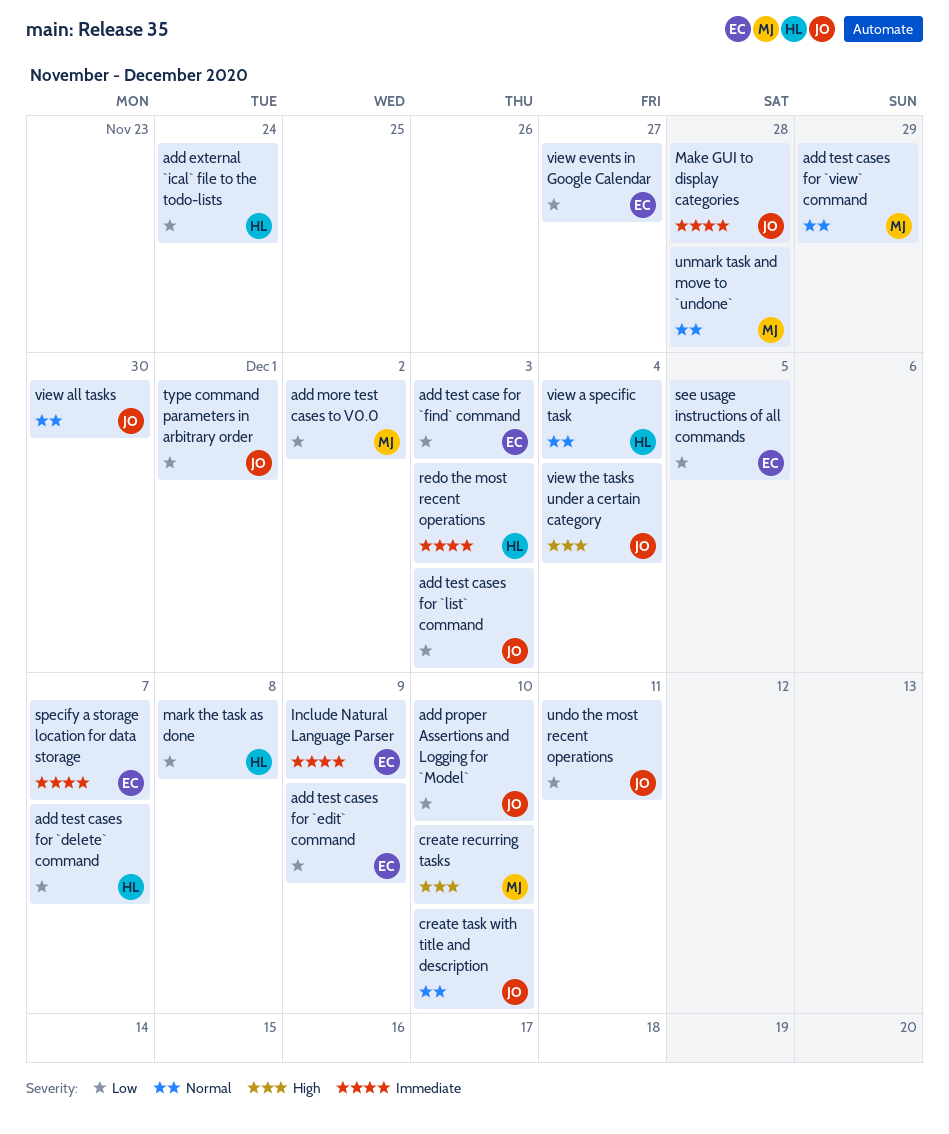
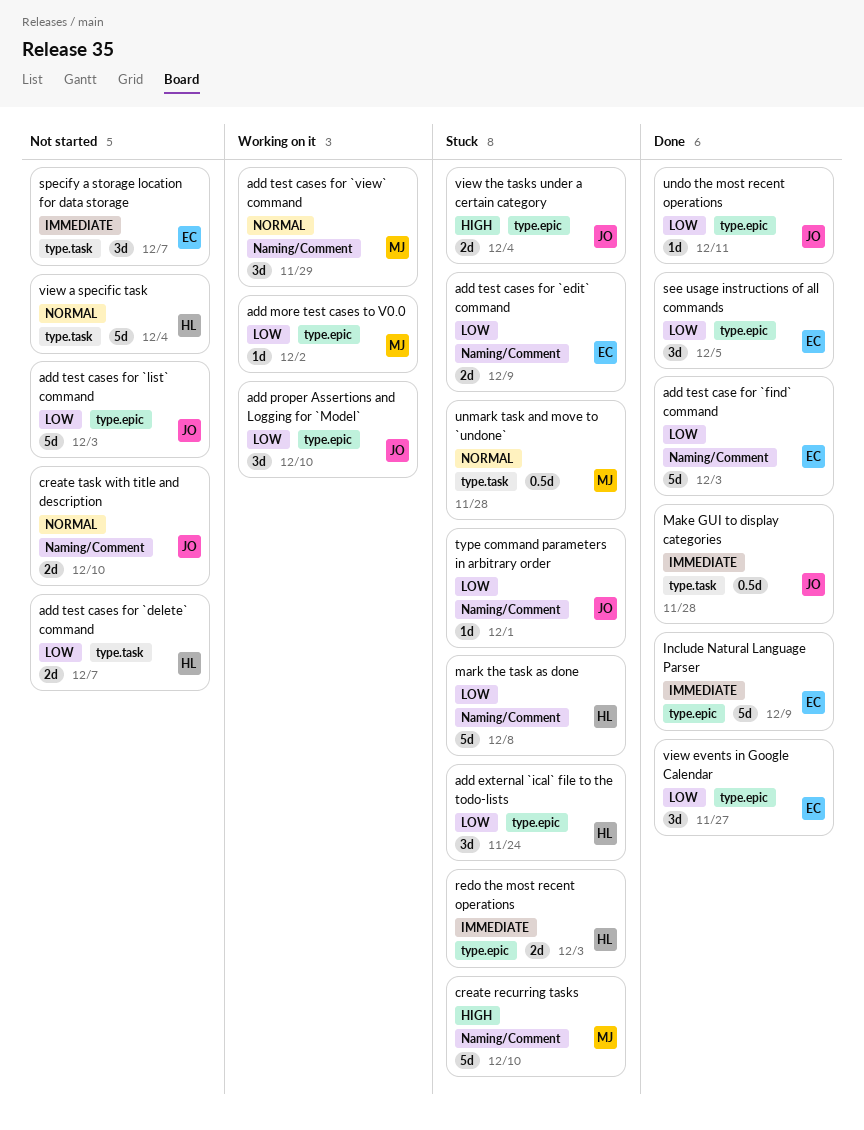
view all tasks: present -> none

